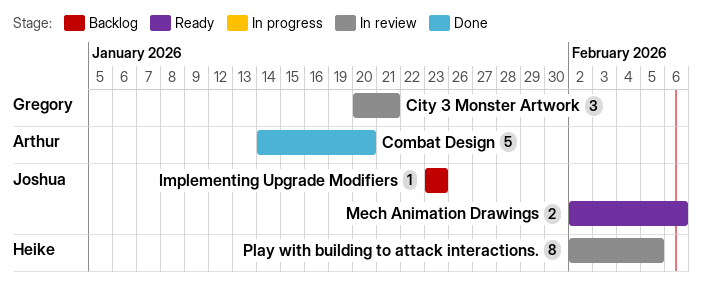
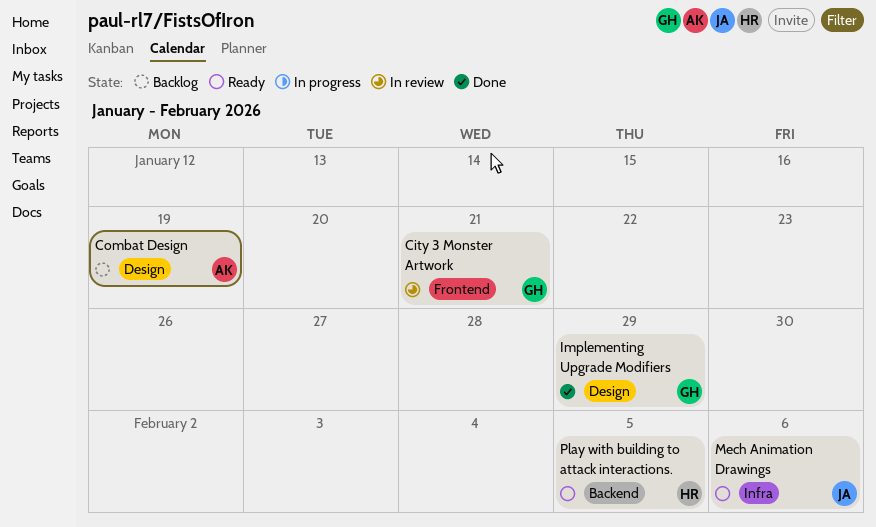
Combat Design, status: Done -> Backlog
Combat Design, due: Jan 20 -> Jan 19
Implementing Upgrade Modifiers, status: Backlog -> Done
Implementing Upgrade Modifiers, owner: Joshua -> Gregory
Implementing Upgrade Modifiers, due: Jan 23 -> Jan 29
Play with building to attack interactions., status: In review -> Ready

